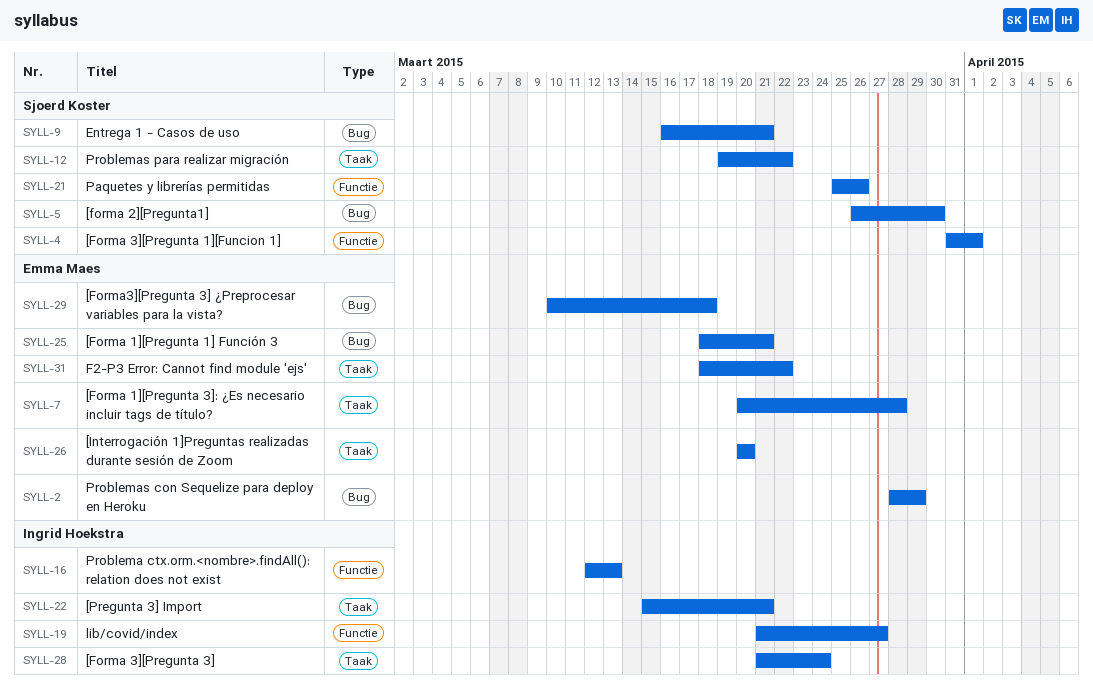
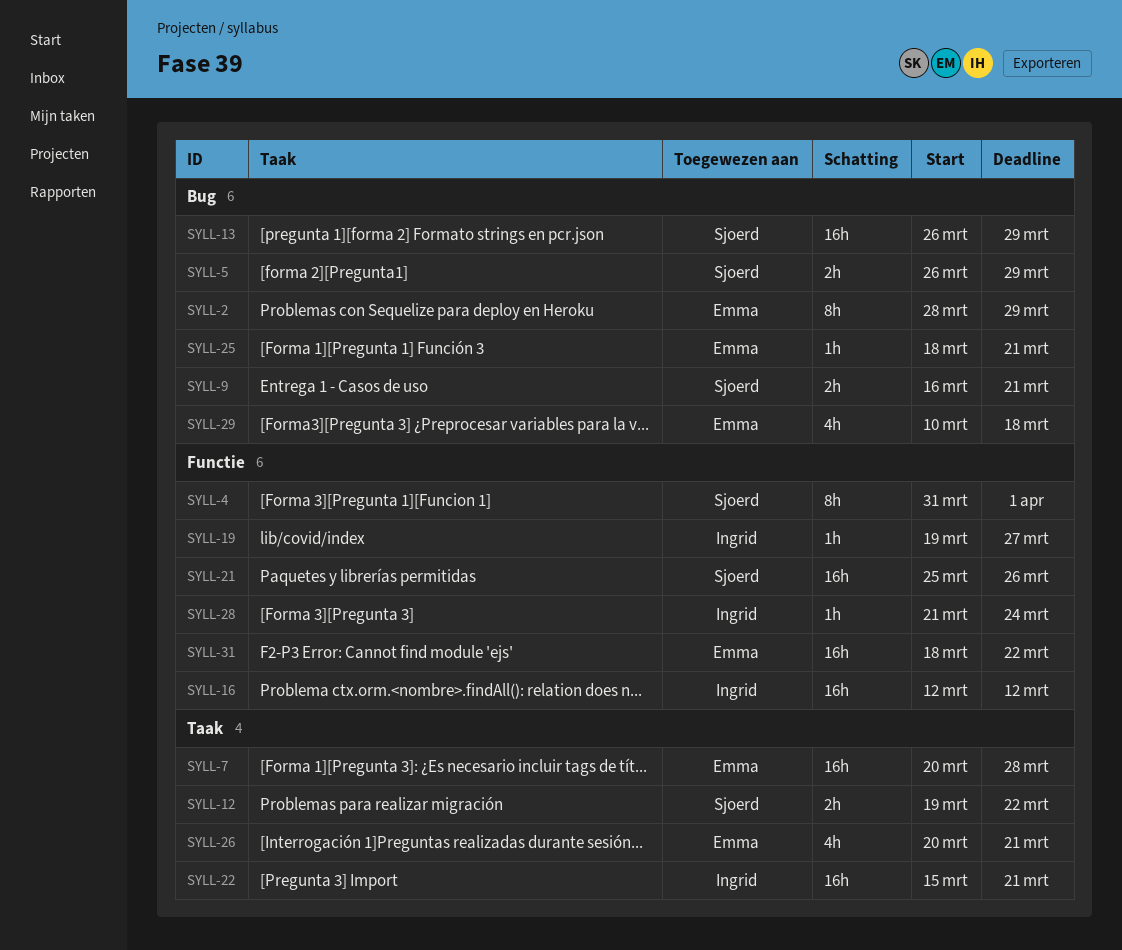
SYLL-5, due: Mar 30 -> Mar 29
SYLL-13: none -> present
SYLL-16, due: Mar 13 -> Mar 12
SYLL-19, start: Mar 21 -> Mar 19
SYLL-26, due: Mar 20 -> Mar 21
SYLL-28, label: Taak -> Functie
SYLL-31, label: Taak -> Functie

